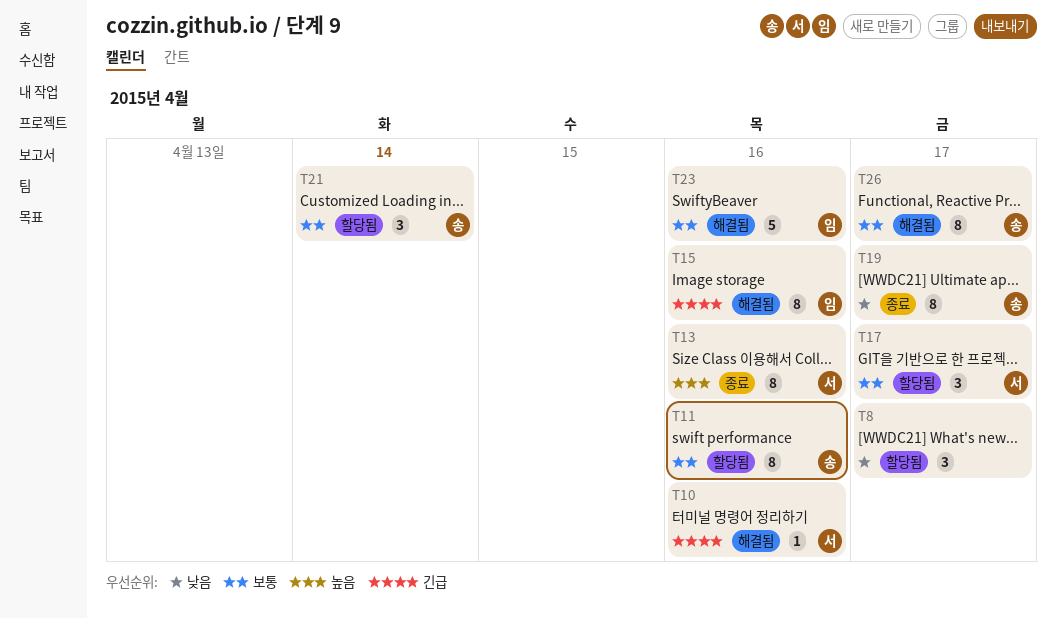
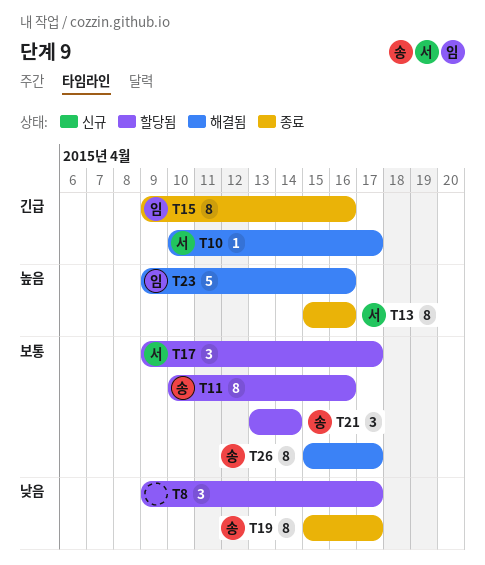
T10, due: Apr 16 -> Apr 17
T15, status: 해결됨 -> 종료
T23, priority: 보통 -> 높음

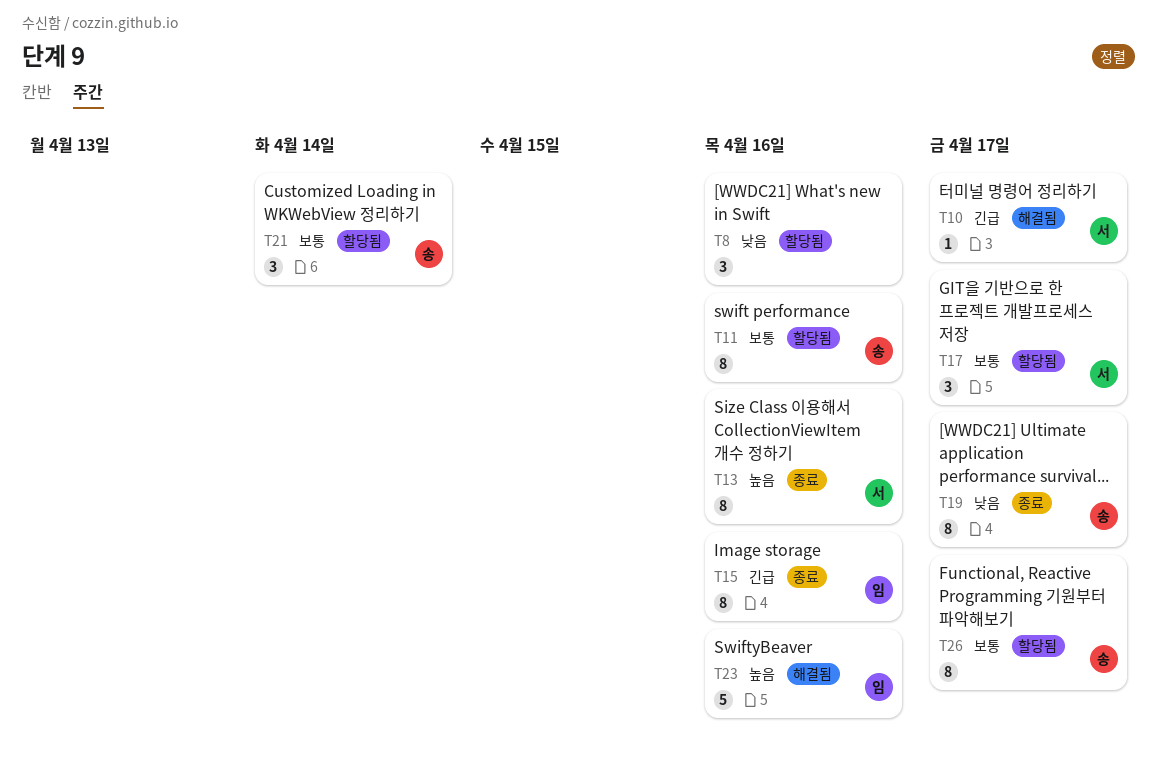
T8, due: Apr 17 -> Apr 16
T26, status: 해결됨 -> 할당됨

